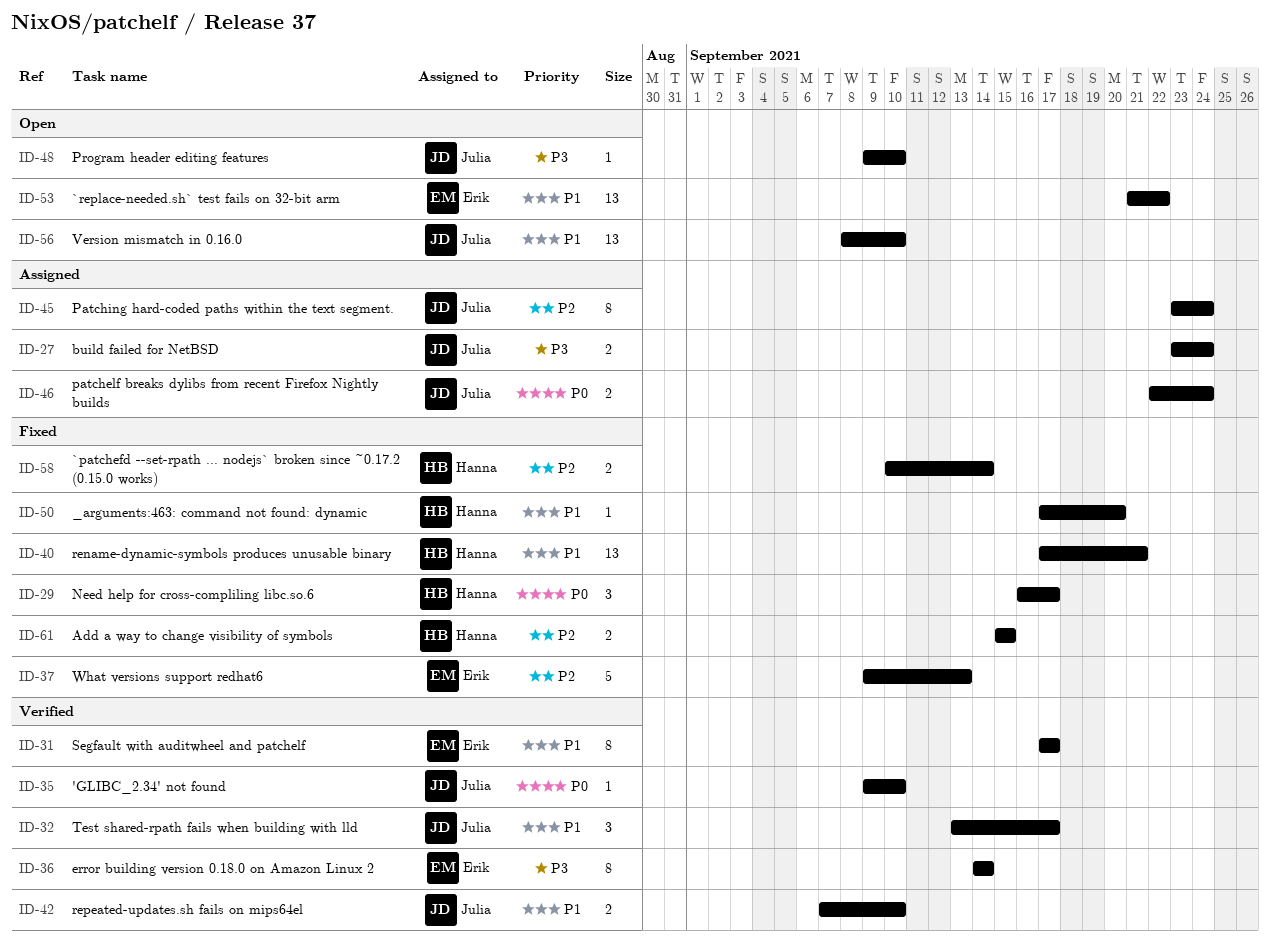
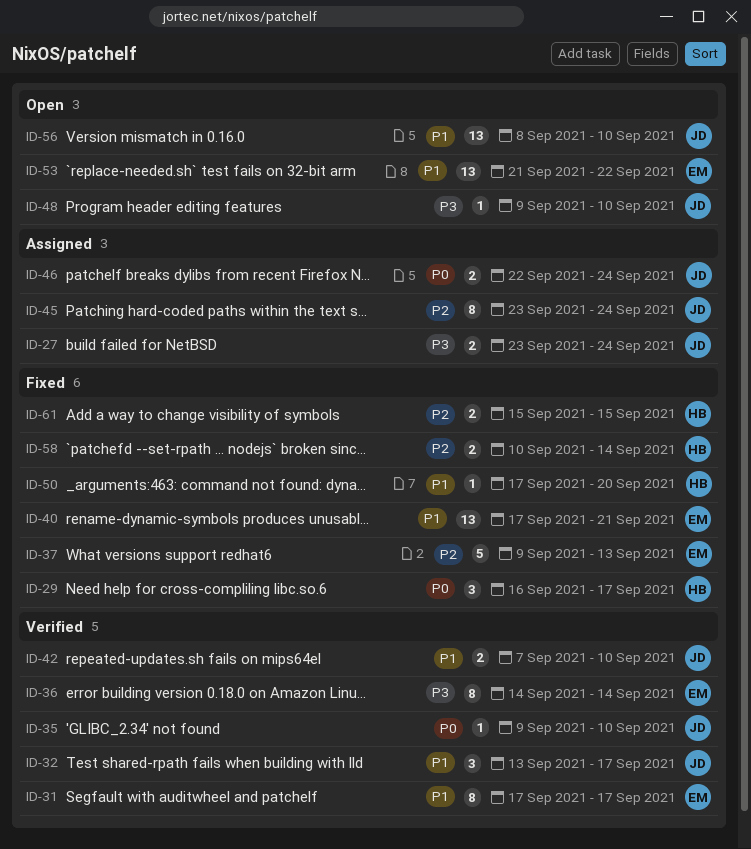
ID-40, owner: Hanna -> Erik

